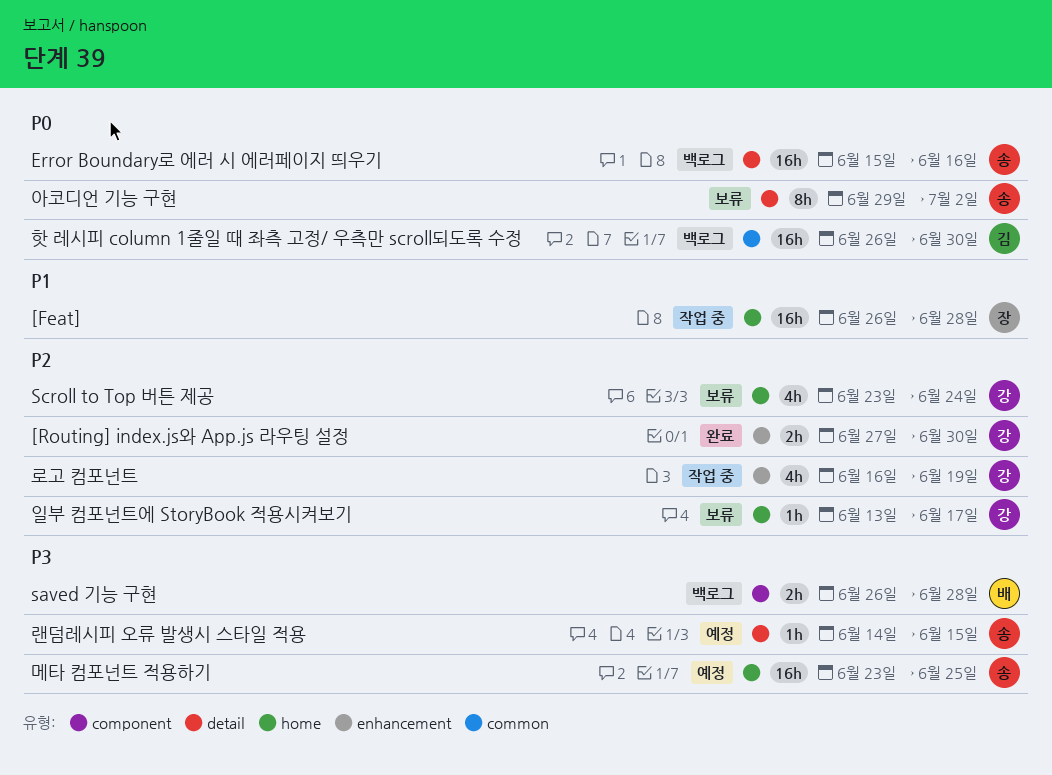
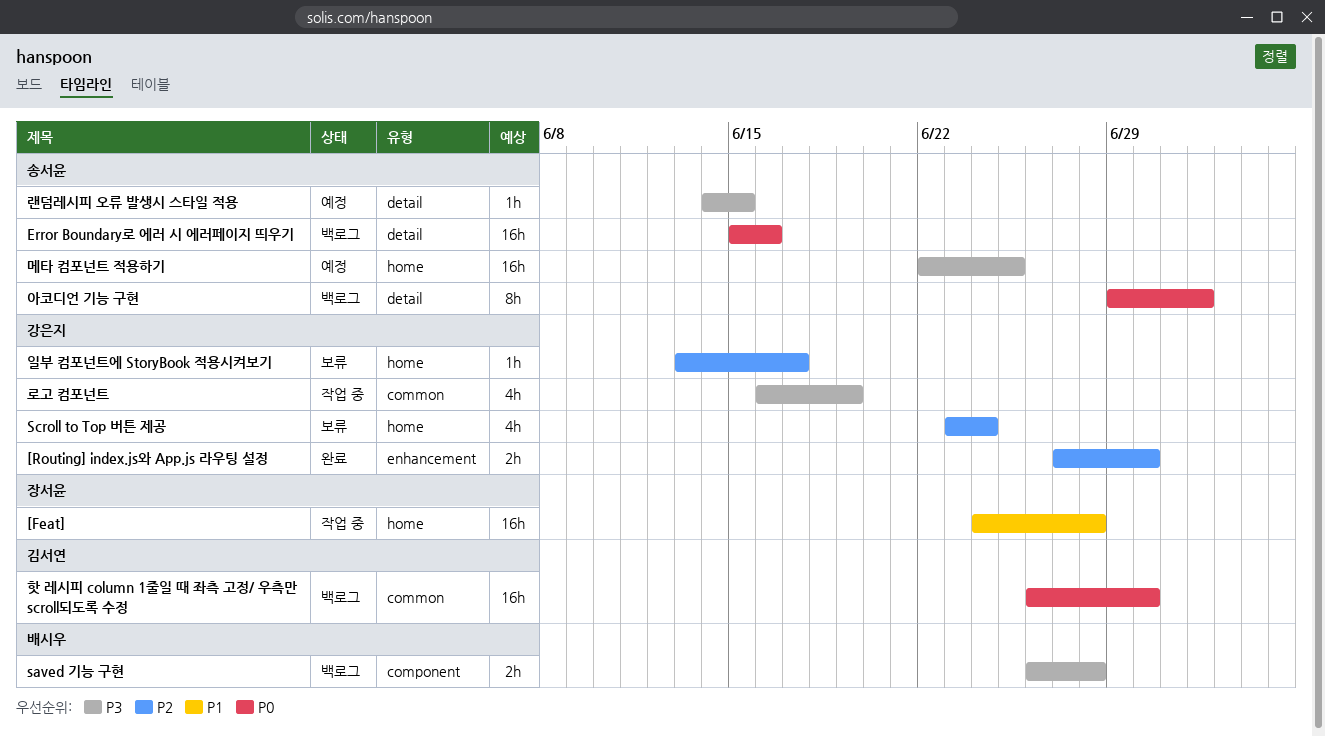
[Feat], start: Jun 26 -> Jun 24
로고 컴포넌트, priority: P2 -> P3
로고 컴포넌트, label: enhancement -> common
메타 컴포넌트 적용하기, start: Jun 23 -> Jun 22
아코디언 기능 구현, status: 보류 -> 백로그

